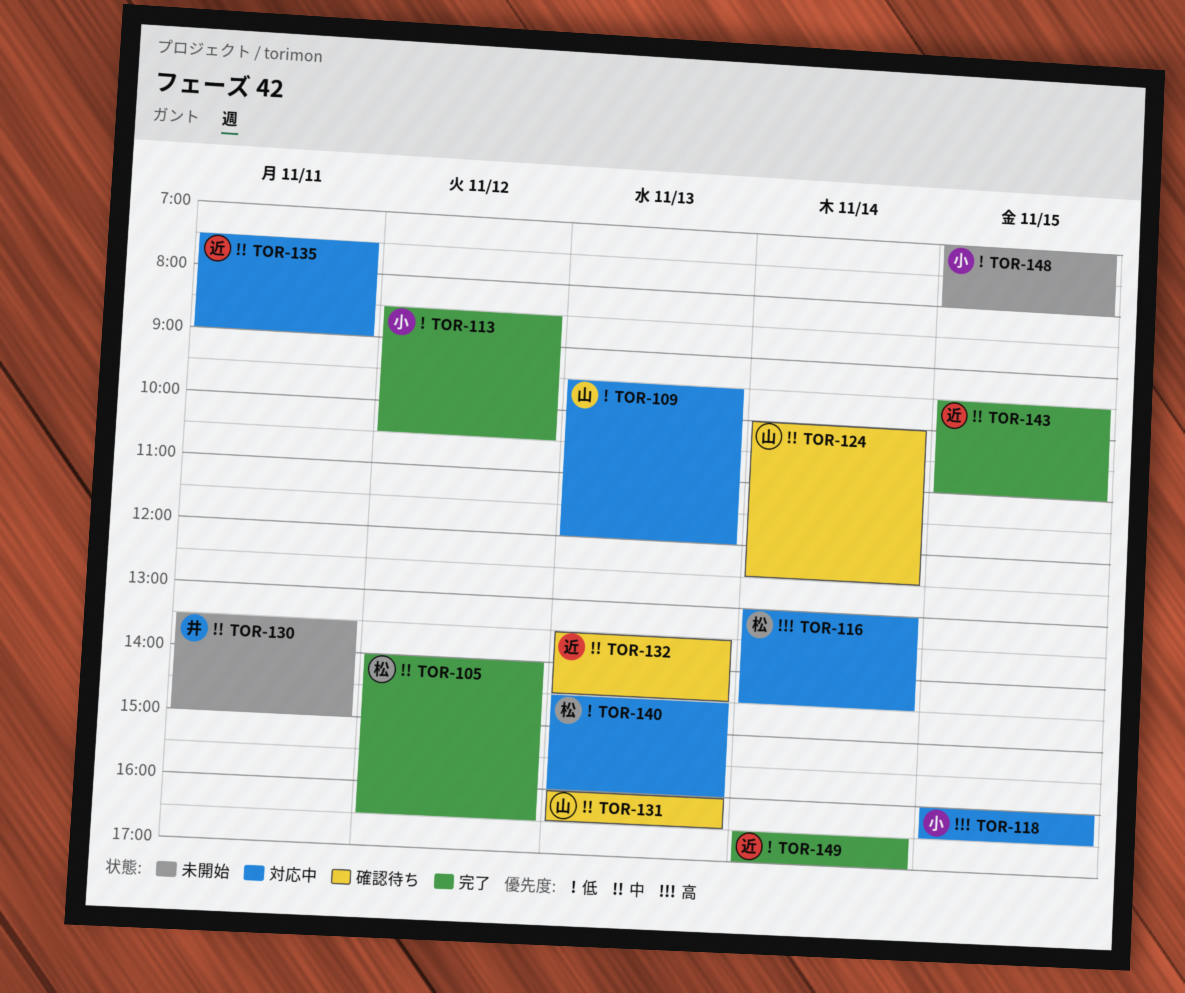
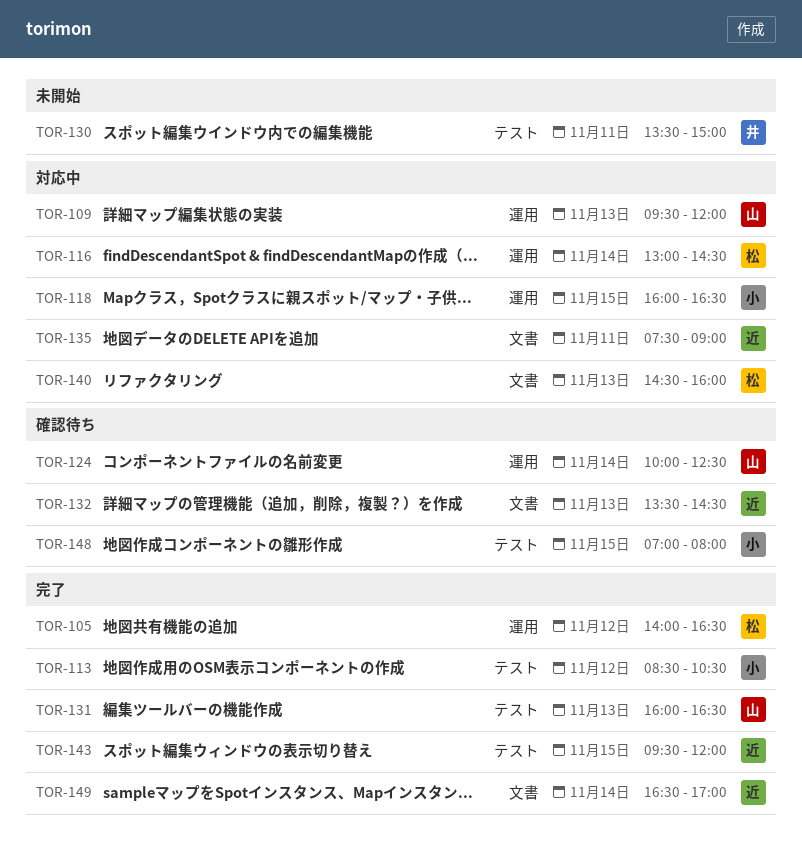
TOR-131, status: 確認待ち -> 完了
TOR-143, ends: 11:00 -> 12:00
TOR-148, status: 未開始 -> 確認待ち

